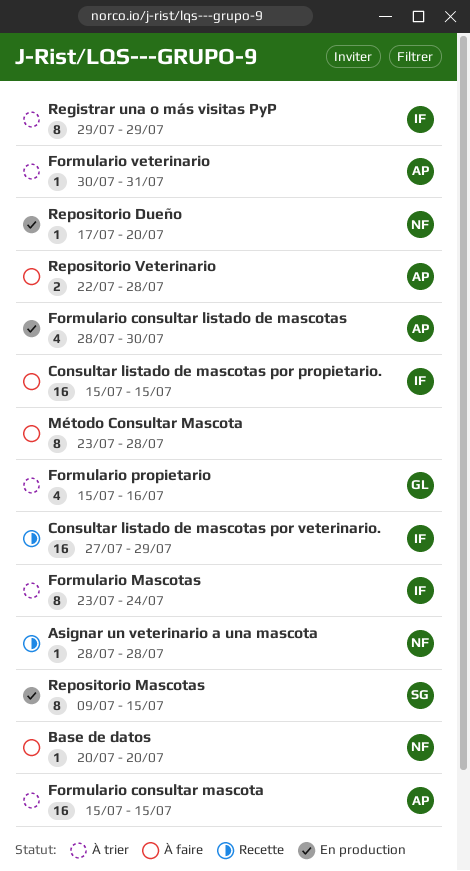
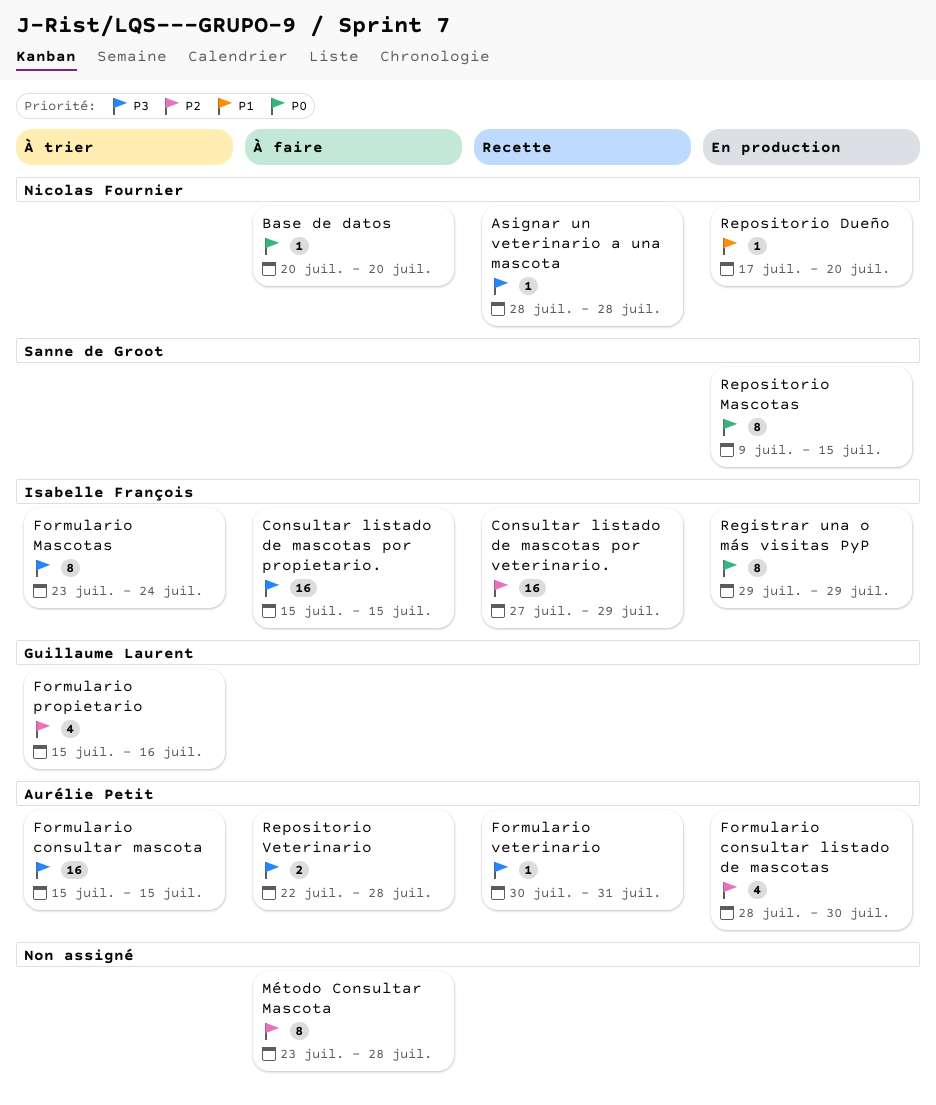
Formulario veterinario, status: À trier -> Recette
Registrar una o más visitas PyP, status: À trier -> En production

